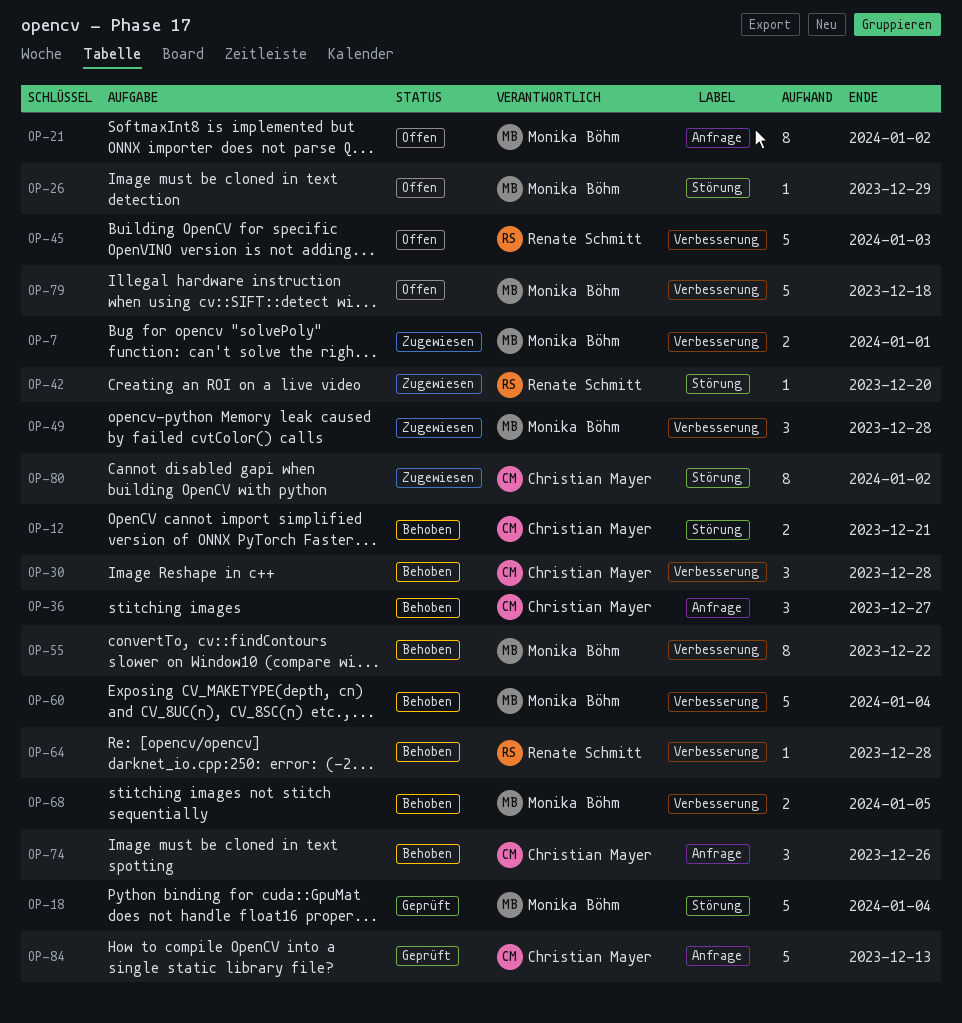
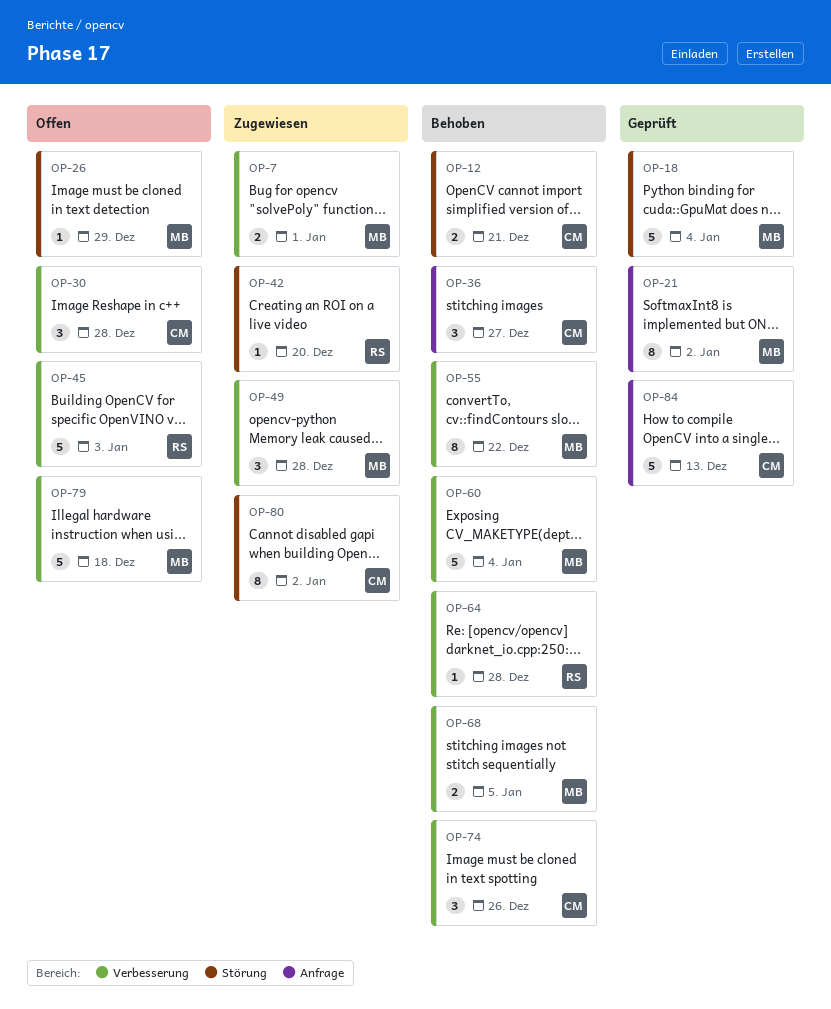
OP-21, status: Offen -> Geprüft
OP-30, status: Behoben -> Offen
OP-74, label: Anfrage -> Verbesserung

